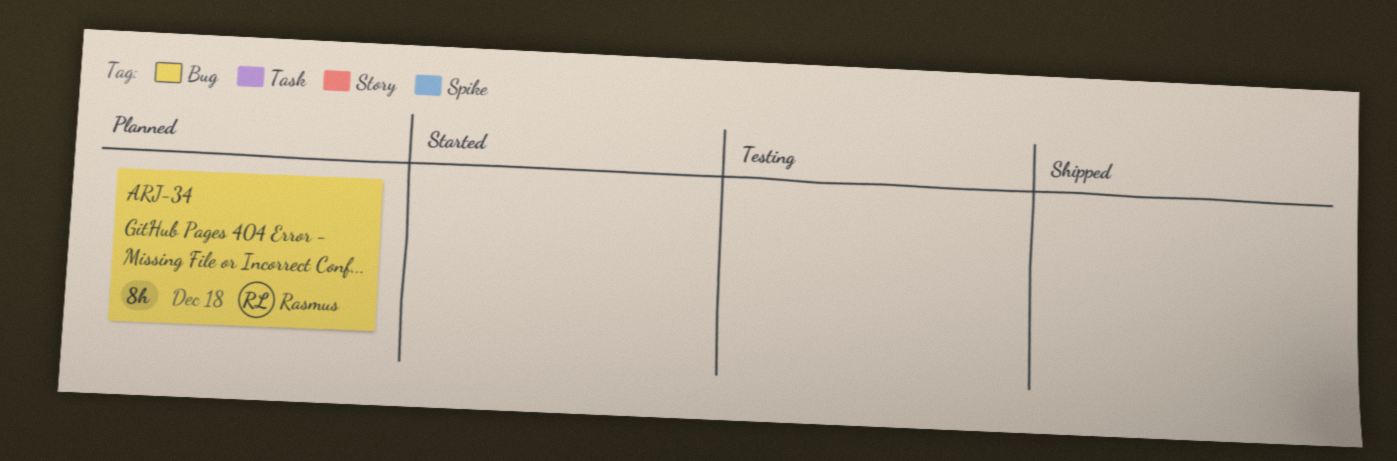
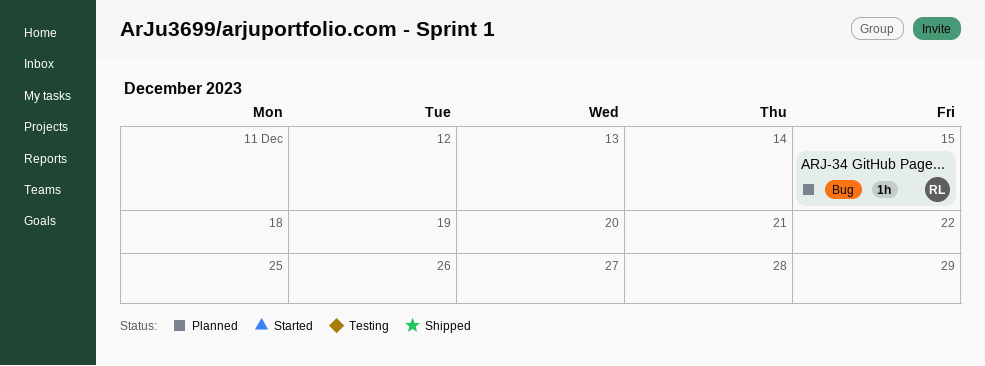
ARJ-34, estimate: 8h -> 1h
ARJ-34, due: Dec 18 -> Dec 15

